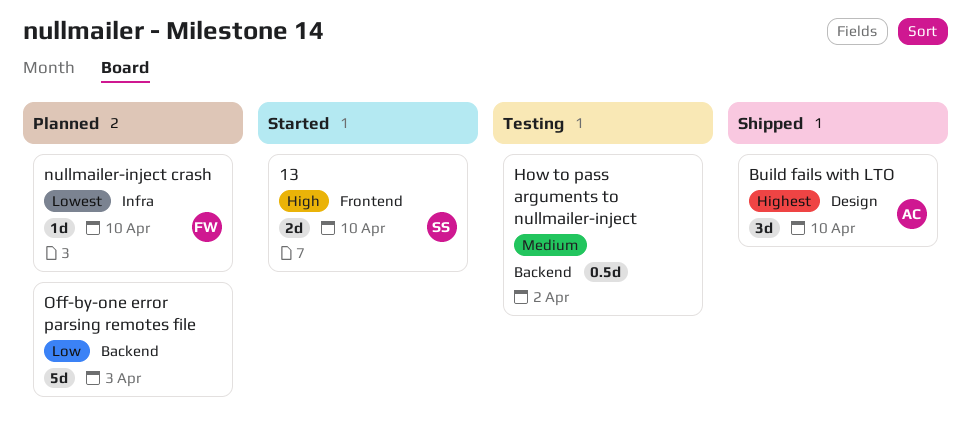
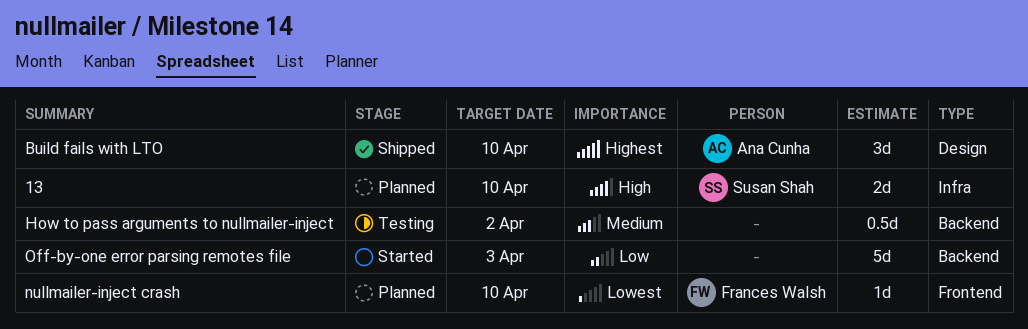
13, status: Started -> Planned
13, label: Frontend -> Infra
nullmailer-inject crash, label: Infra -> Frontend
Off-by-one error parsing remotes file, status: Planned -> Started

